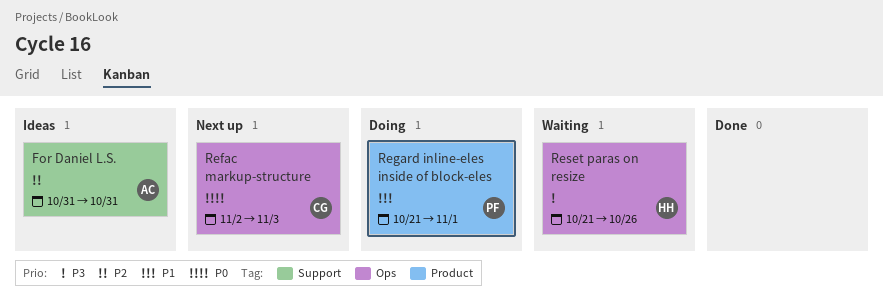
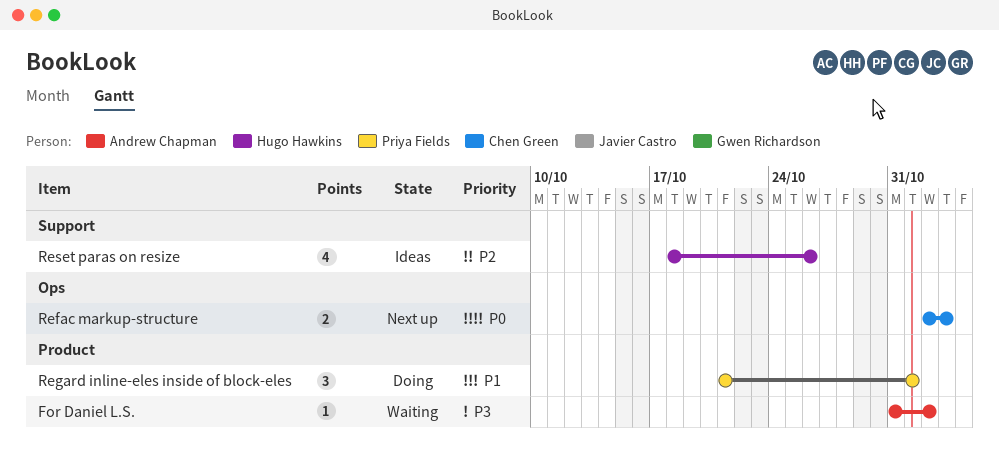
For Daniel L.S., status: Ideas -> Waiting
For Daniel L.S., priority: P2 -> P3
For Daniel L.S., label: Support -> Product
For Daniel L.S., due: Oct 31 -> Nov 2
Reset paras on resize, status: Waiting -> Ideas
Reset paras on resize, priority: P3 -> P2
Reset paras on resize, label: Ops -> Support
Reset paras on resize, start: Oct 21 -> Oct 18

